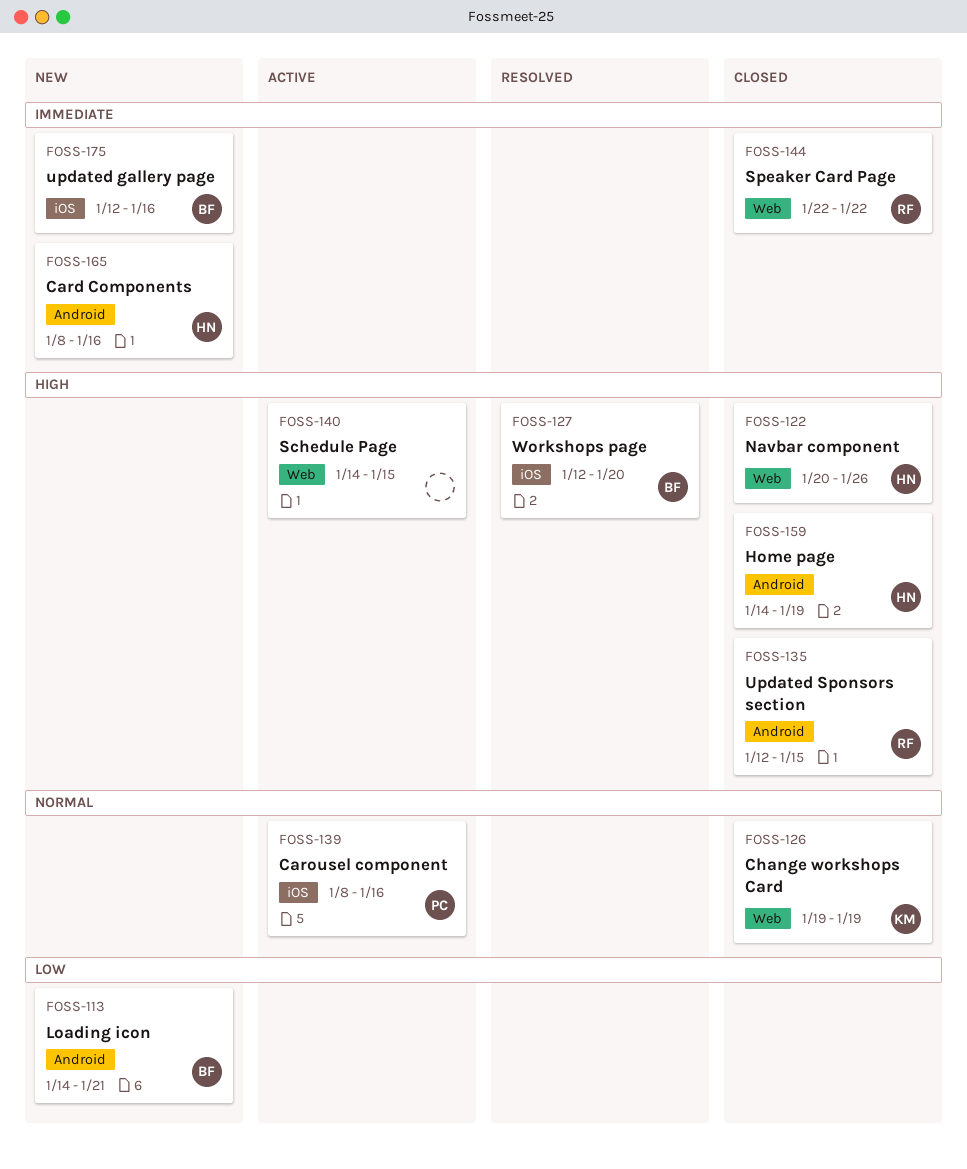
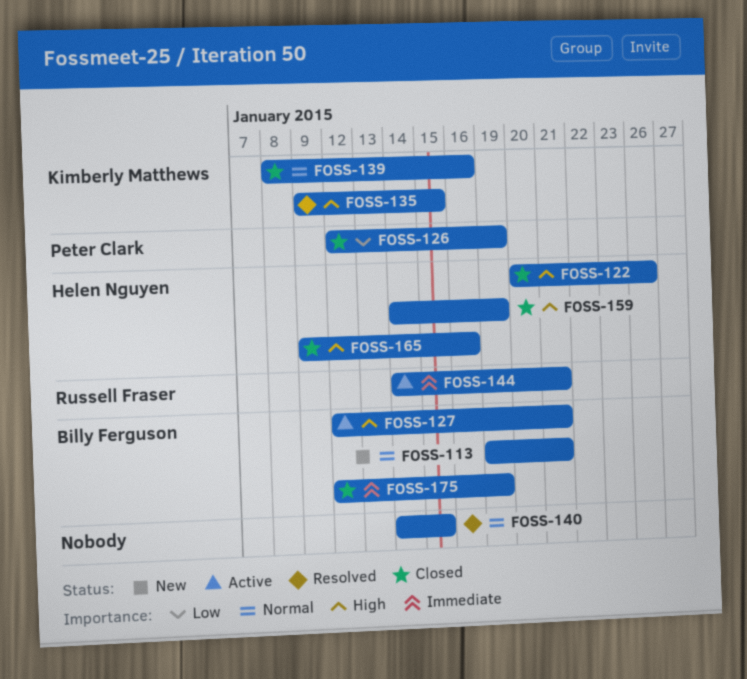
FOSS-113, priority: Low -> Normal
FOSS-113, start: Jan 14 -> Jan 19
FOSS-126, owner: Kimberly Matthews -> Peter Clark
FOSS-126, priority: Normal -> Low
FOSS-126, start: Jan 19 -> Jan 12
FOSS-127, status: Resolved -> Active
FOSS-127, due: Jan 20 -> Jan 21
FOSS-135, status: Closed -> Resolved
FOSS-135, owner: Russell Fraser -> Kimberly Matthews
FOSS-135, start: Jan 12 -> Jan 9
FOSS-139, status: Active -> Closed
FOSS-139, owner: Peter Clark -> Kimberly Matthews
FOSS-140, status: Active -> Resolved
FOSS-140, priority: High -> Normal
FOSS-144, status: Closed -> Active
FOSS-144, start: Jan 22 -> Jan 14
FOSS-144, due: Jan 22 -> Jan 21
FOSS-165, status: New -> Closed
FOSS-165, priority: Immediate -> High
FOSS-165, start: Jan 8 -> Jan 9
FOSS-175, status: New -> Closed
FOSS-175, due: Jan 16 -> Jan 19

